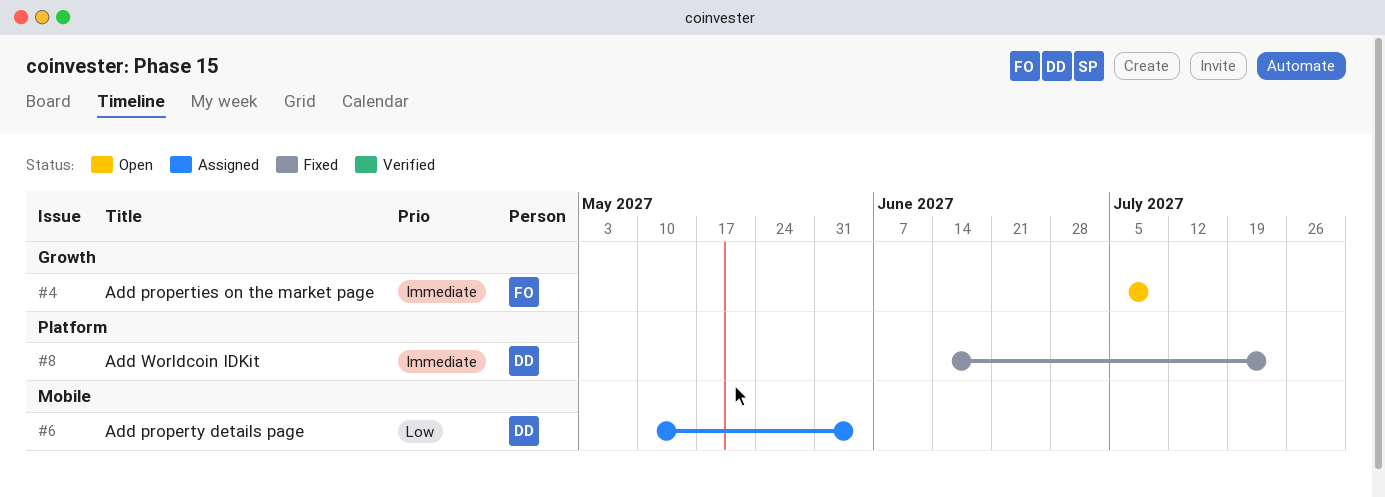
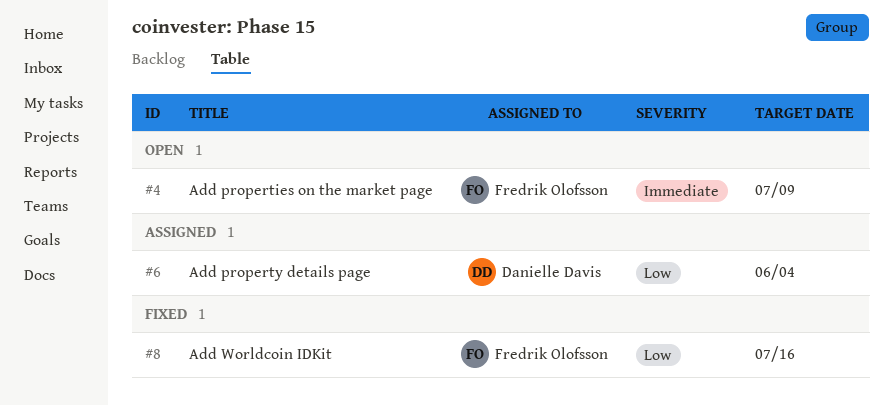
#8, owner: Danielle Davis -> Fredrik Olofsson
#8, priority: Immediate -> Low
#8, due: Jul 23 -> Jul 16

